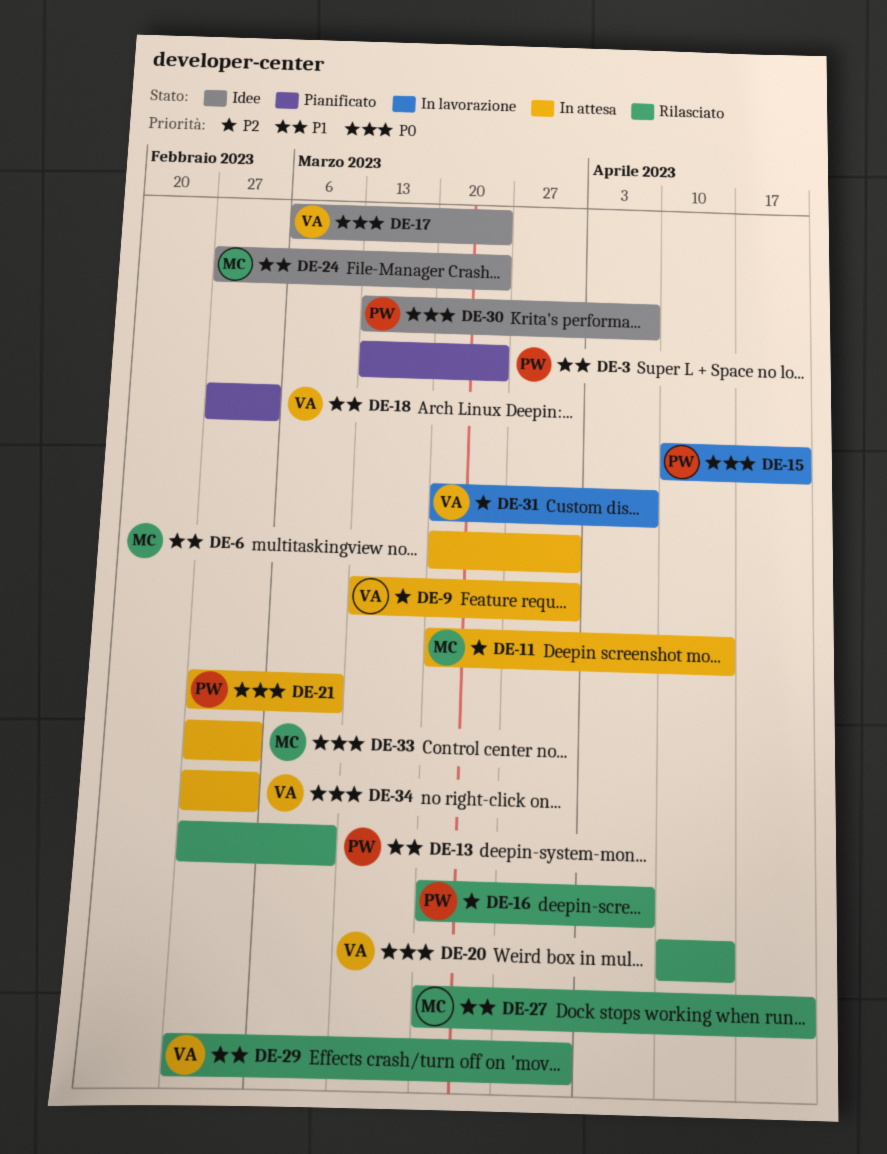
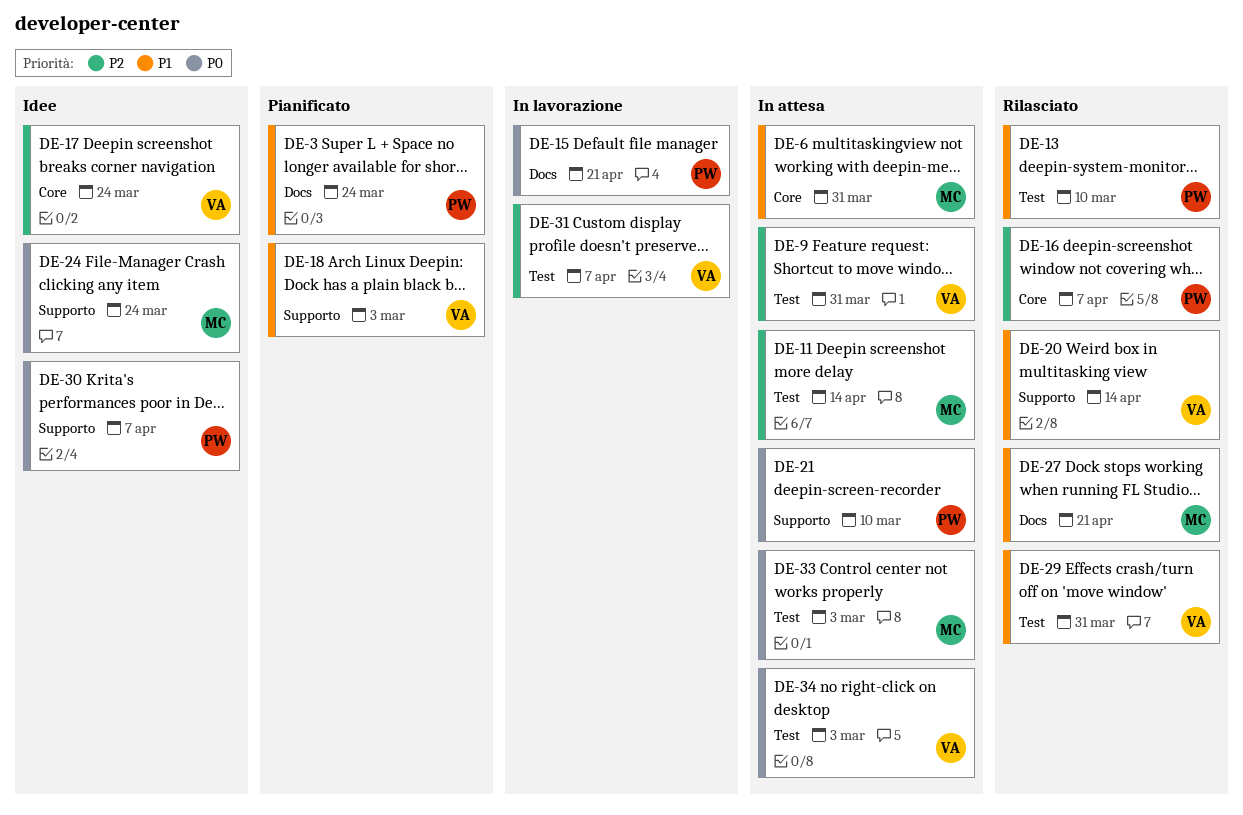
DE-17, priority: P0 -> P2
DE-20, priority: P0 -> P1
DE-24, priority: P1 -> P0

